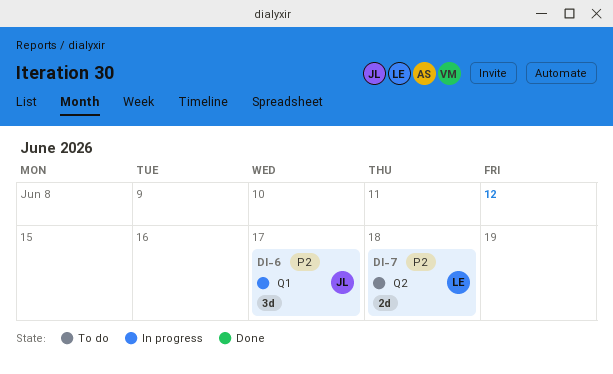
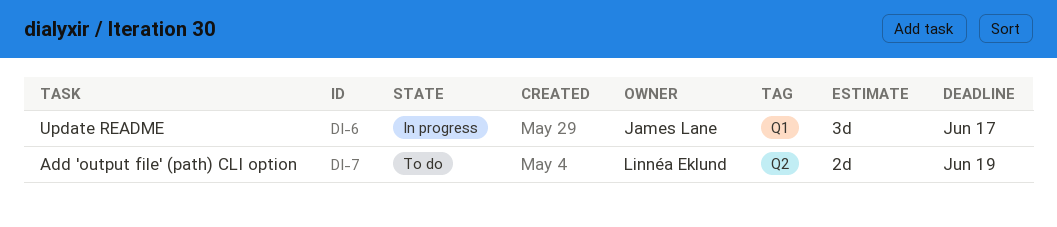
DI-7, due: Jun 18 -> Jun 19

